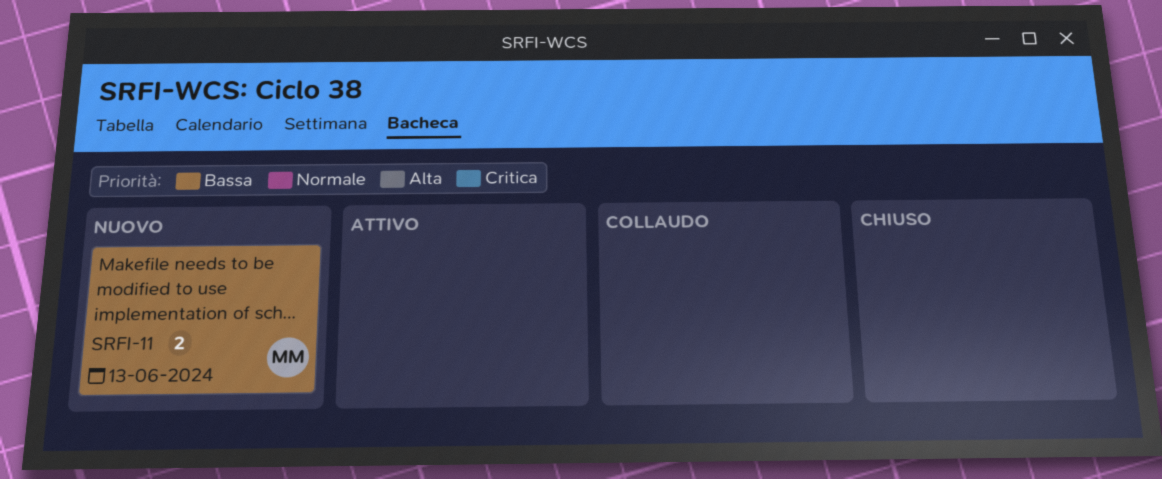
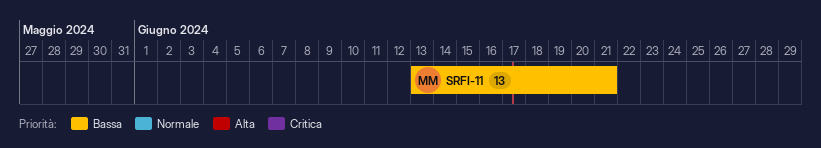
SRFI-11, estimate: 2 -> 13
SRFI-11, due: Jun 13 -> Jun 21

